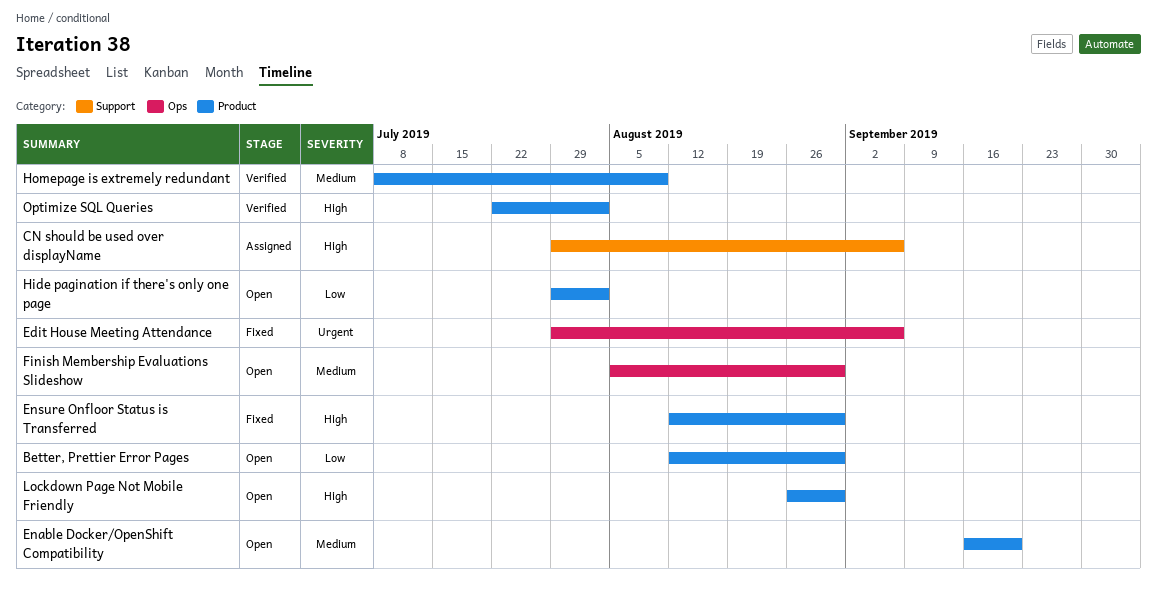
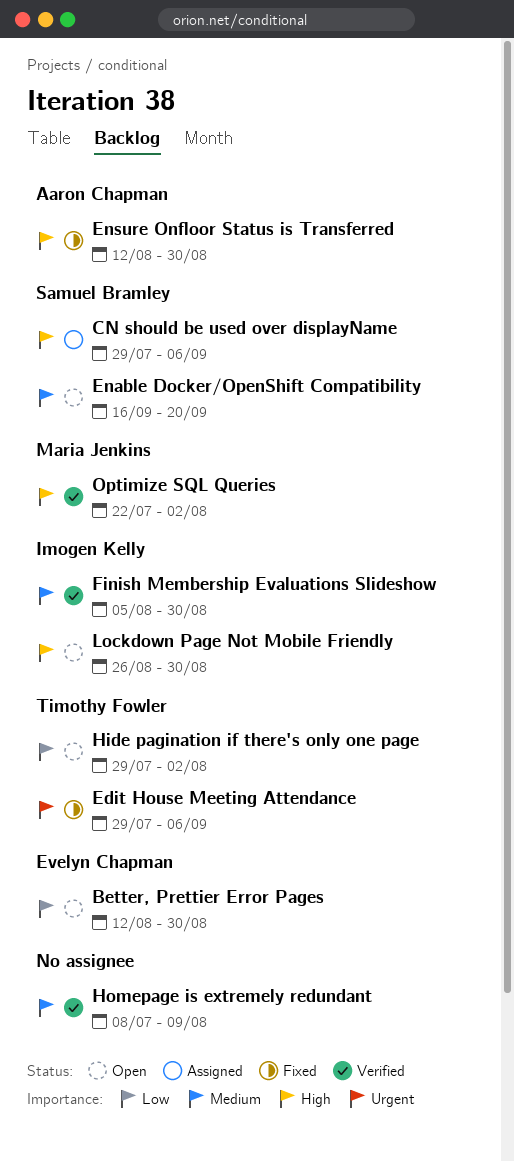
Finish Membership Evaluations Slideshow, status: Open -> Verified

